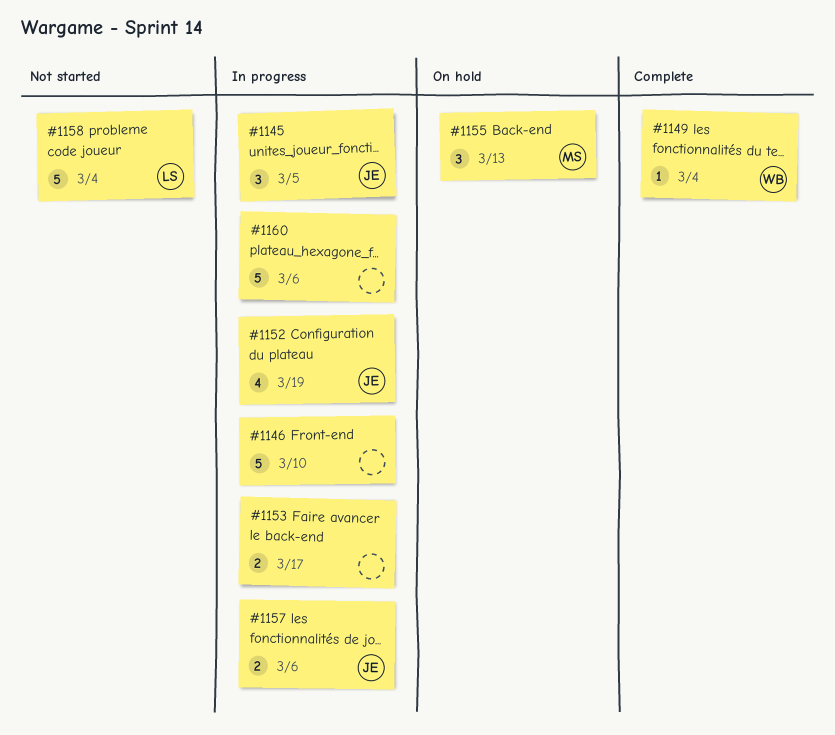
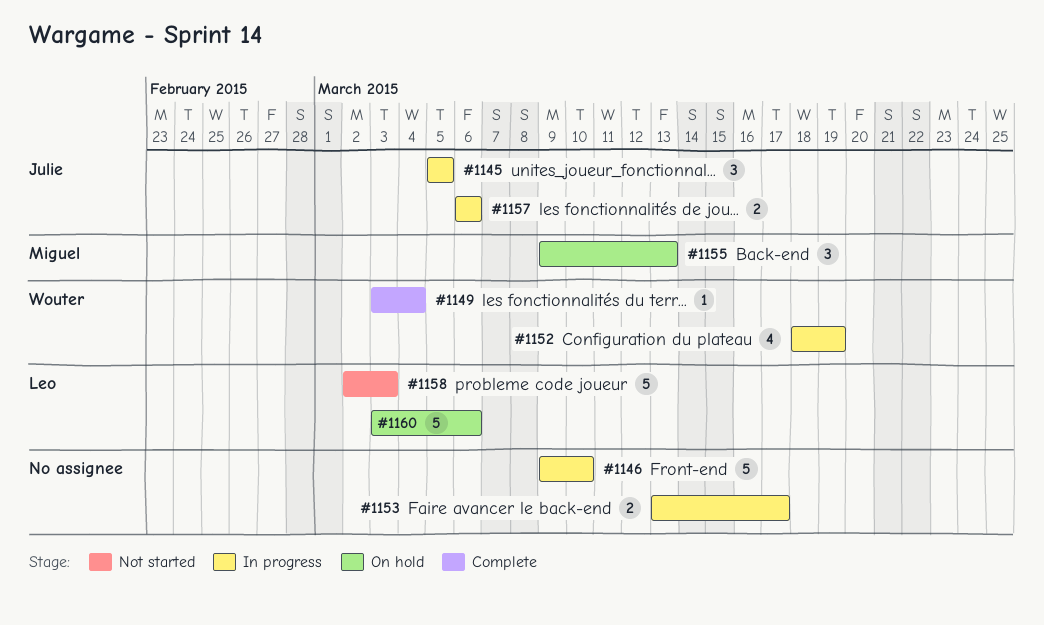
#1152, owner: Julie -> Wouter
#1158, due: Mar 4 -> Mar 3
#1160, status: In progress -> On hold
#1160, owner: none -> Leo

